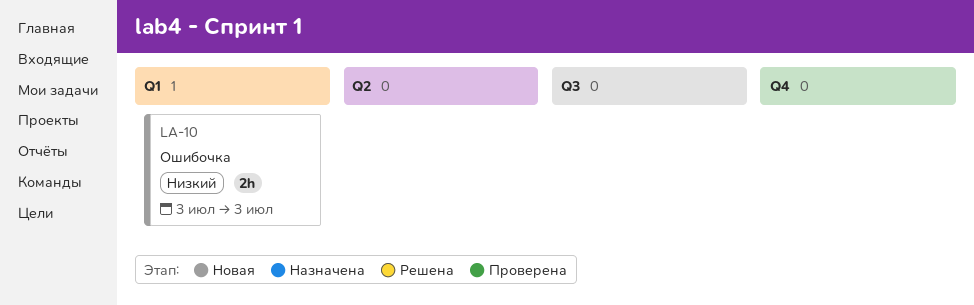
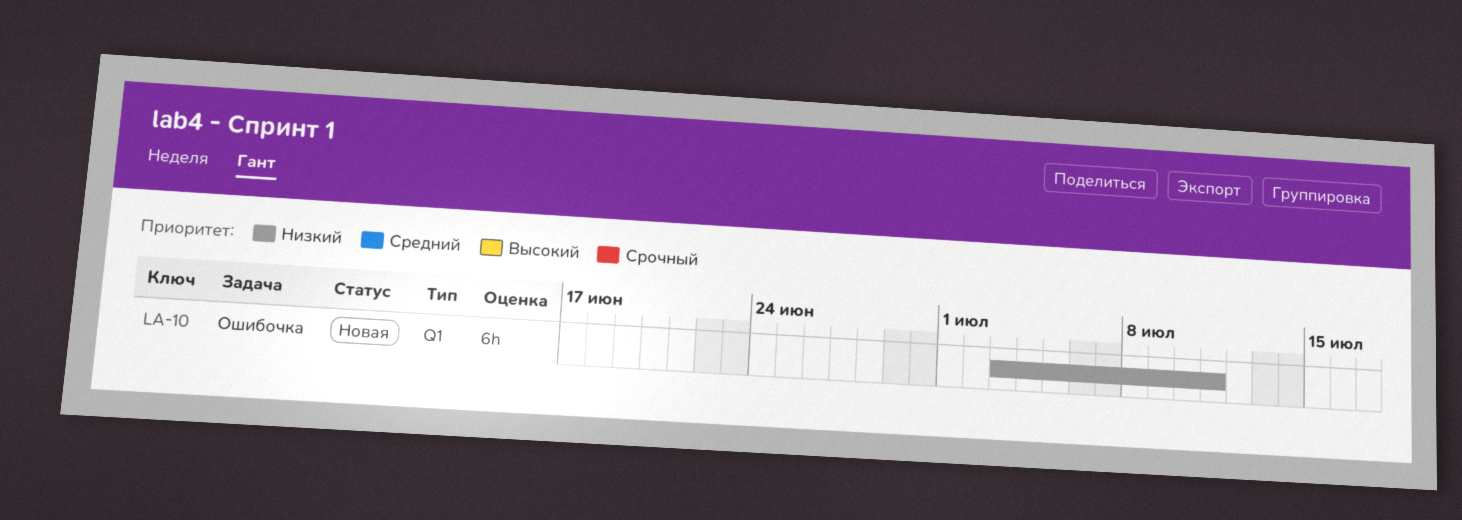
LA-10, estimate: 2h -> 6h
LA-10, due: Jul 3 -> Jul 11

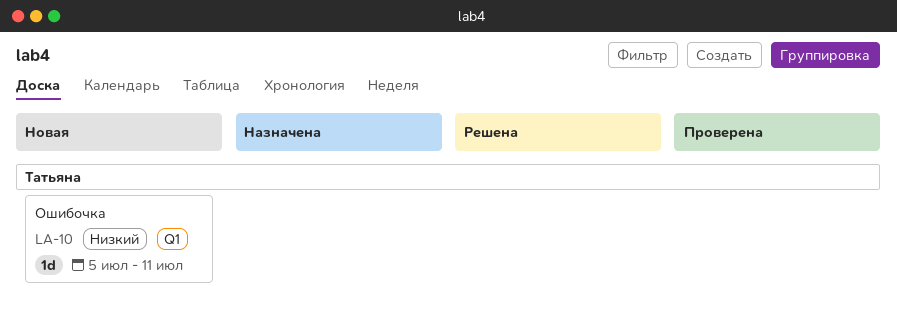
LA-10, estimate: 6h -> 1d
LA-10, start: Jul 3 -> Jul 5

